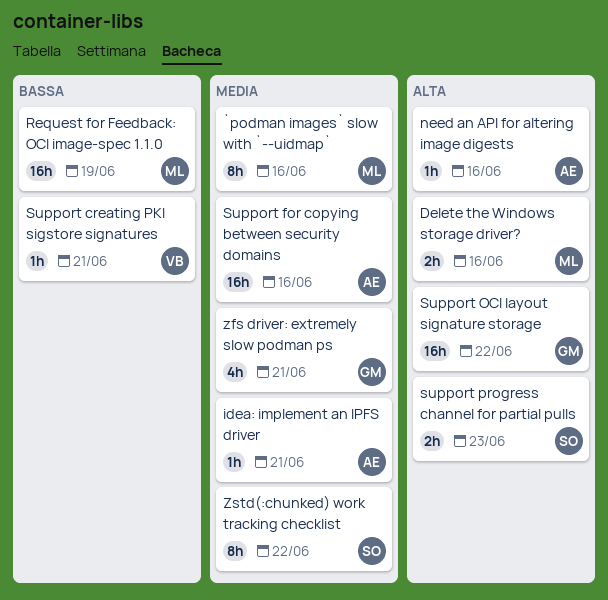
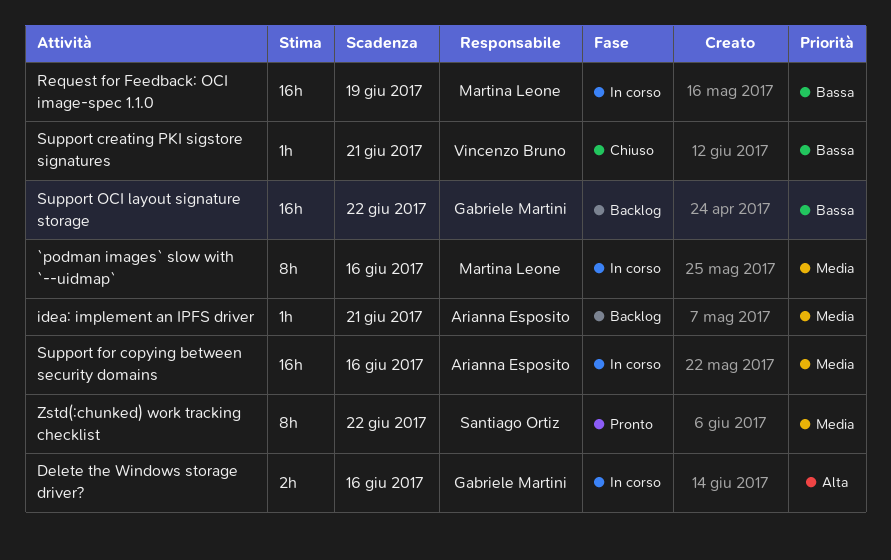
Delete the Windows storage driver?, owner: Martina Leone -> Gabriele Martini
need an API for altering image digests: present -> none
Support OCI layout signature storage, priority: Alta -> Bassa
support progress channel for partial pulls: present -> none
zfs driver: extremely slow podman ps: present -> none

